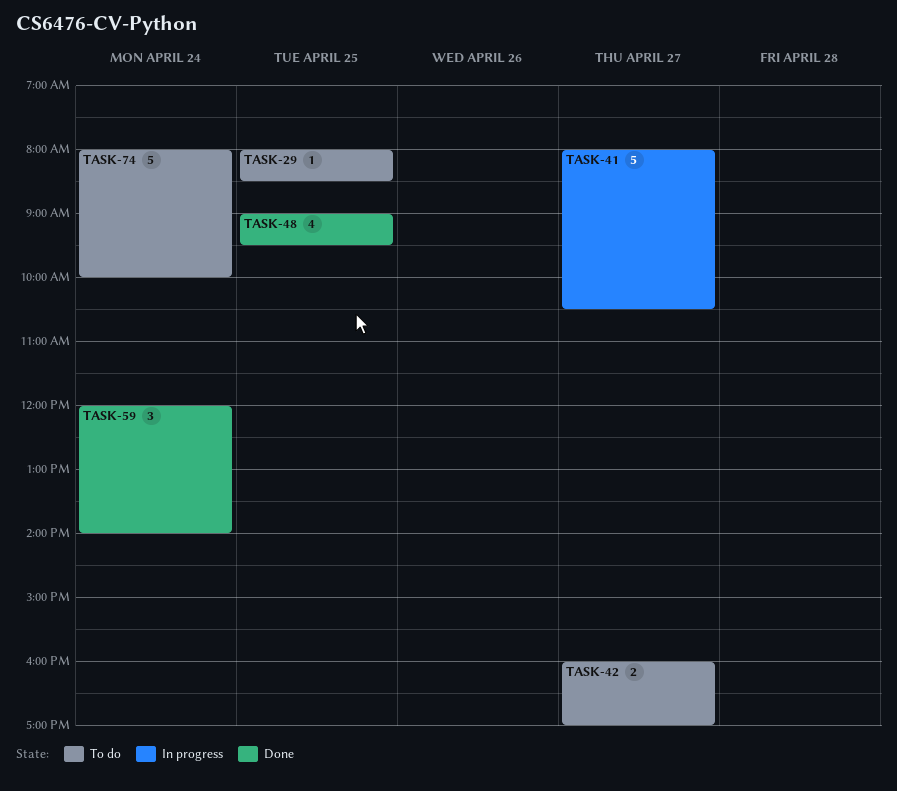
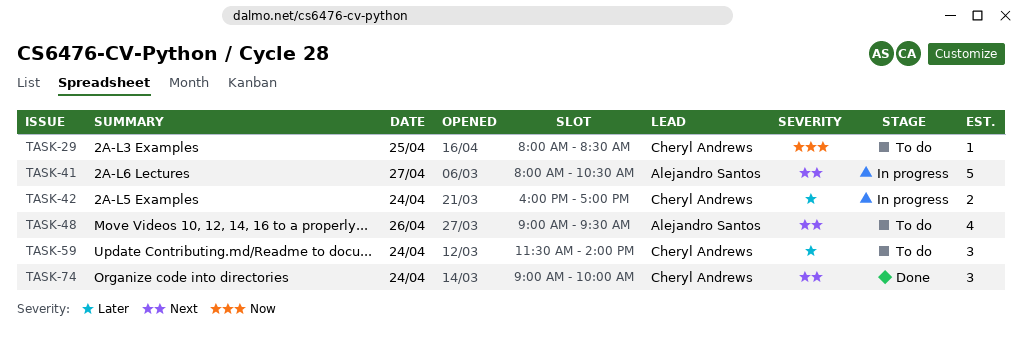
TASK-42, status: To do -> In progress
TASK-42, day: Apr 27 -> Apr 24
TASK-48, status: Done -> To do
TASK-48, day: Apr 25 -> Apr 26
TASK-59, status: Done -> To do
TASK-59, begins: 12:00 -> 11:30
TASK-74, status: To do -> Done
TASK-74, estimate: 5 -> 3
TASK-74, begins: 08:00 -> 09:00

